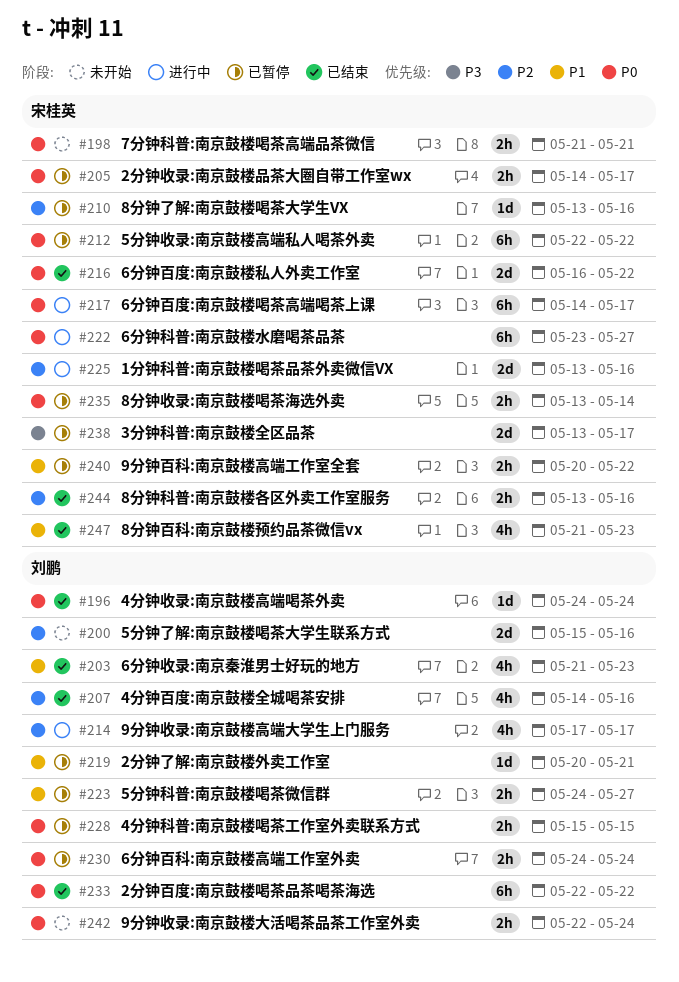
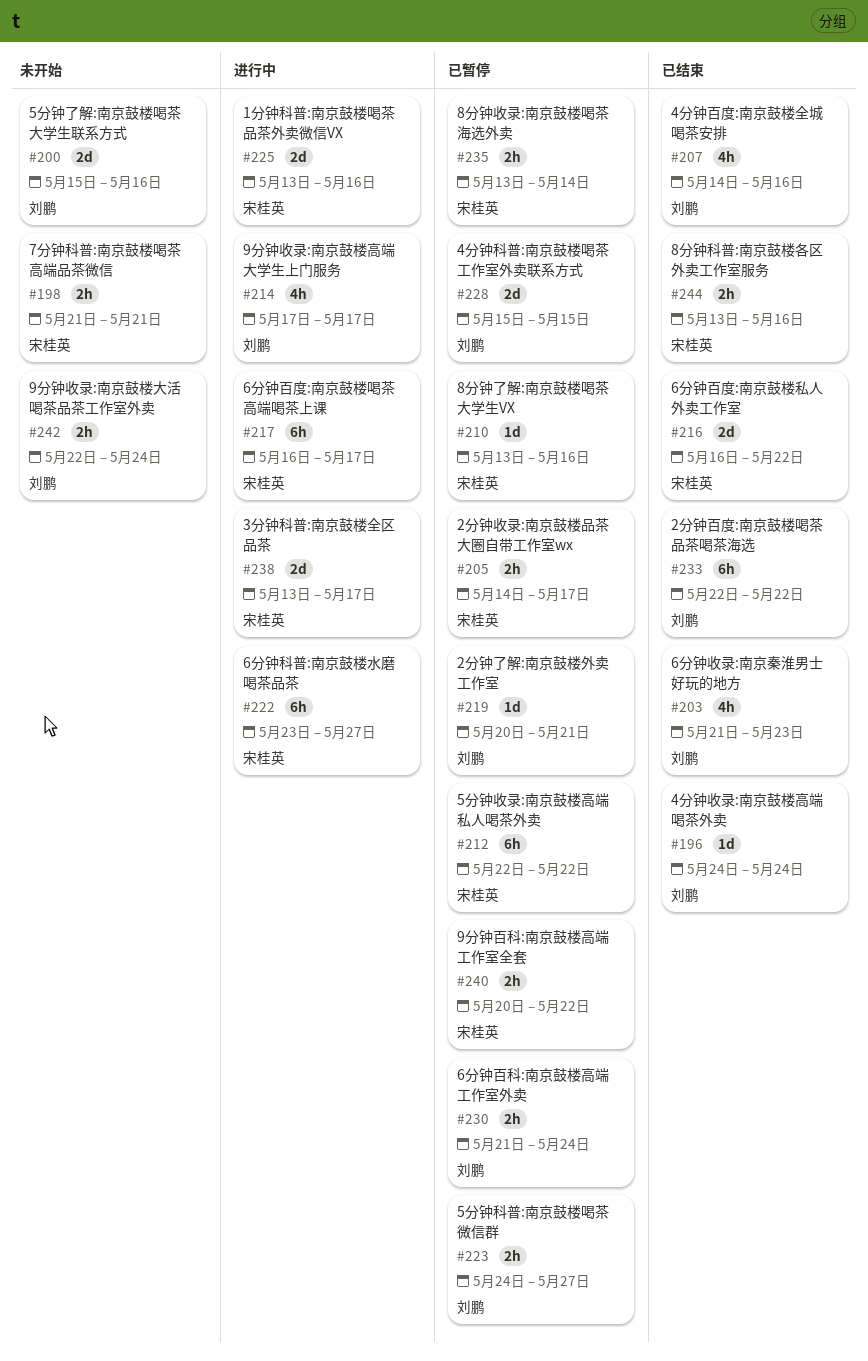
#217, start: May 14 -> May 16
#228, estimate: 2h -> 2d
#230, start: May 24 -> May 21
#238, status: 已暂停 -> 进行中
#247: present -> none

